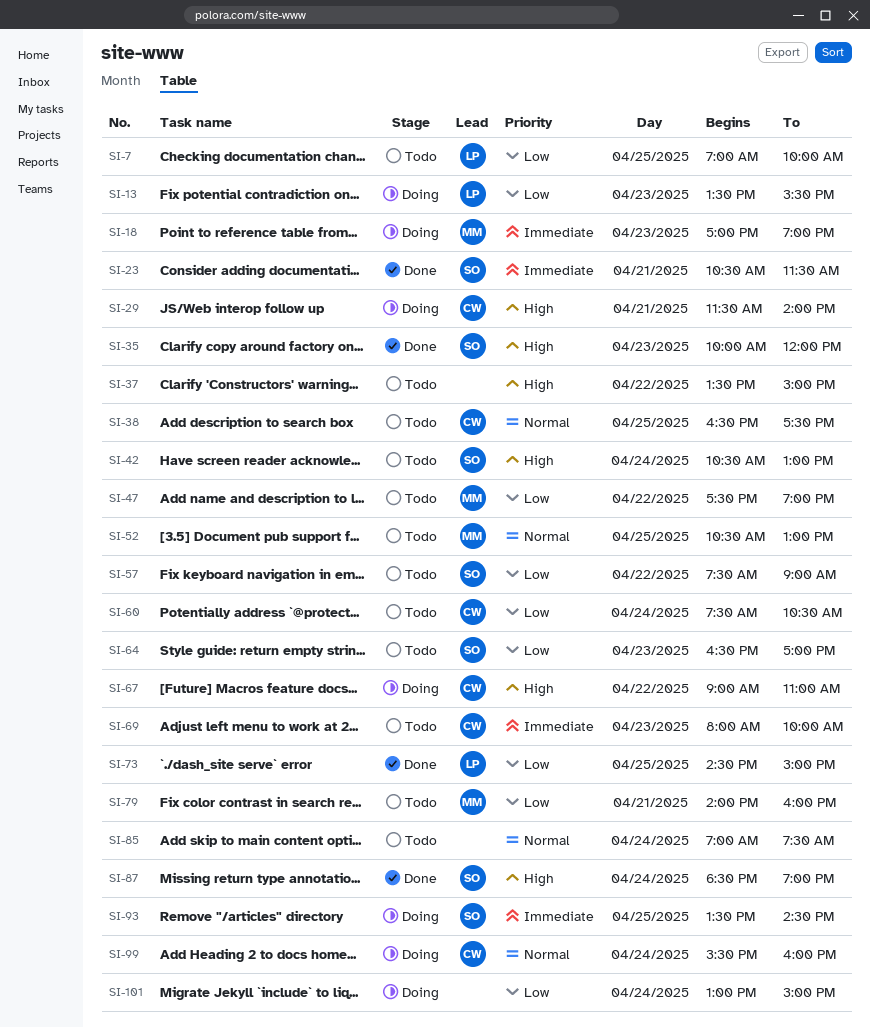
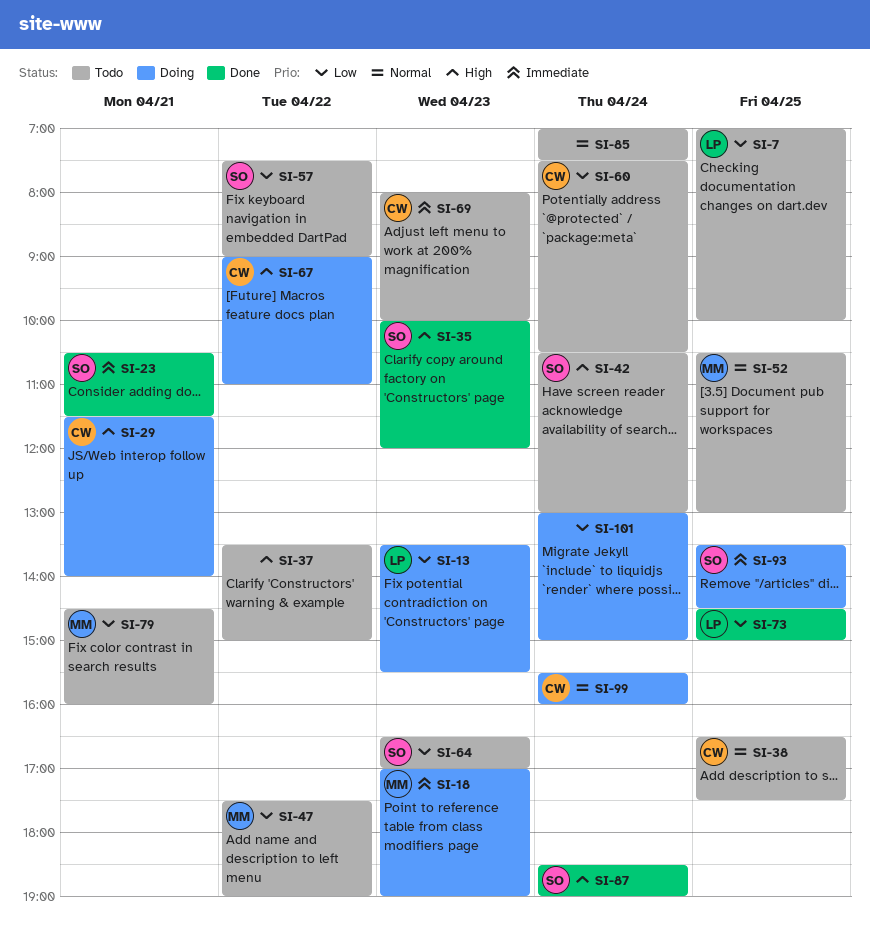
SI-79, begins: 14:00 -> 14:30

